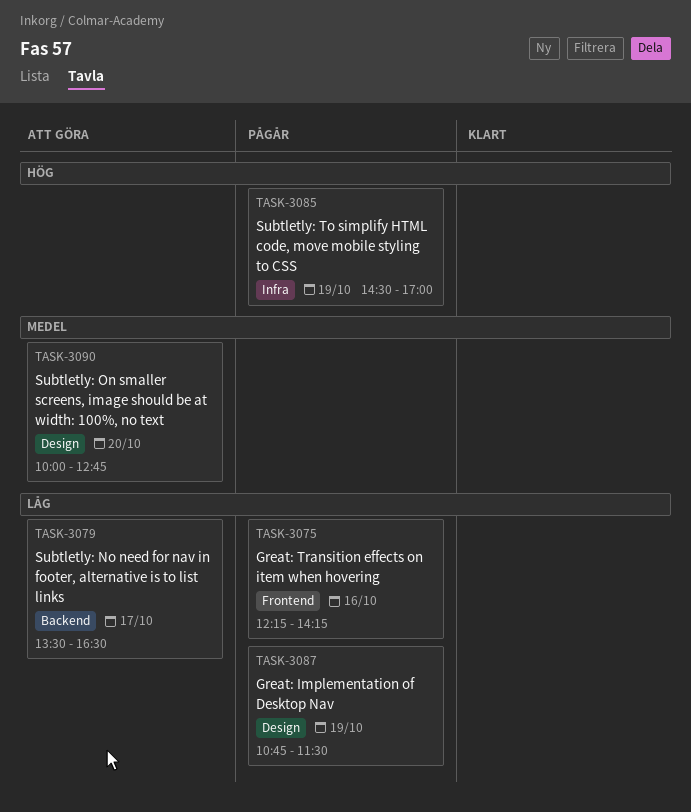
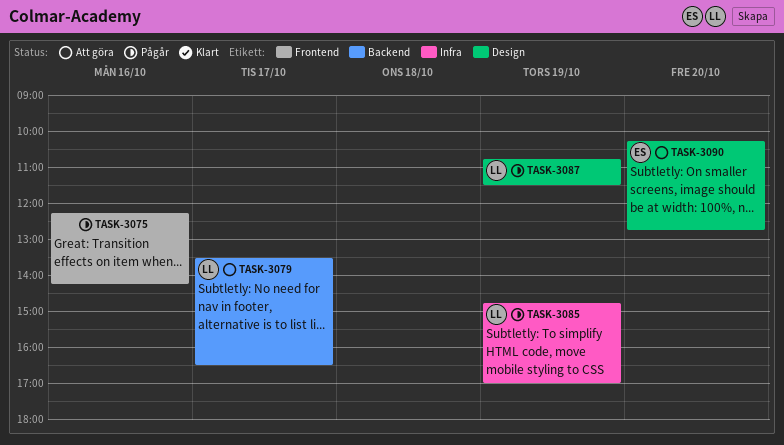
TASK-3085, begins: 14:30 -> 14:45
TASK-3090, begins: 10:00 -> 10:15

